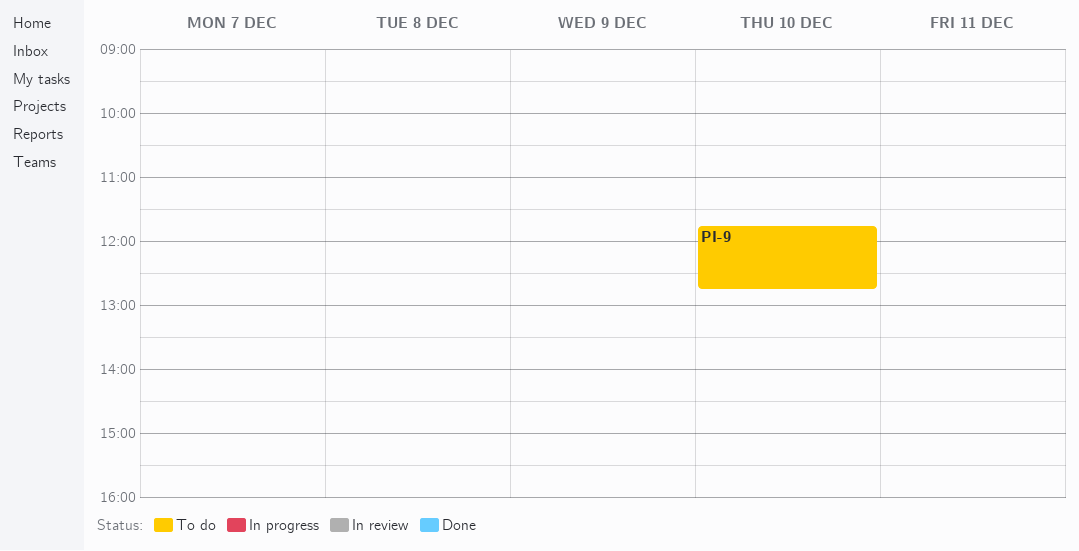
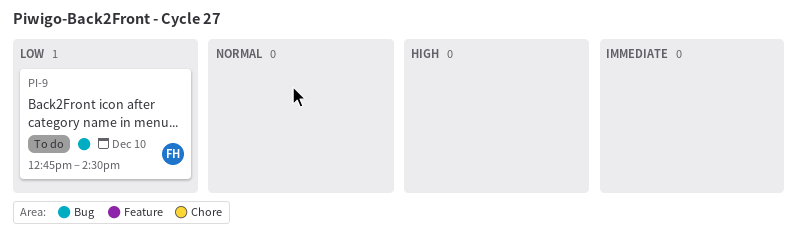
PI-9, begins: 11:45 -> 12:45
PI-9, ends: 12:45 -> 14:30

